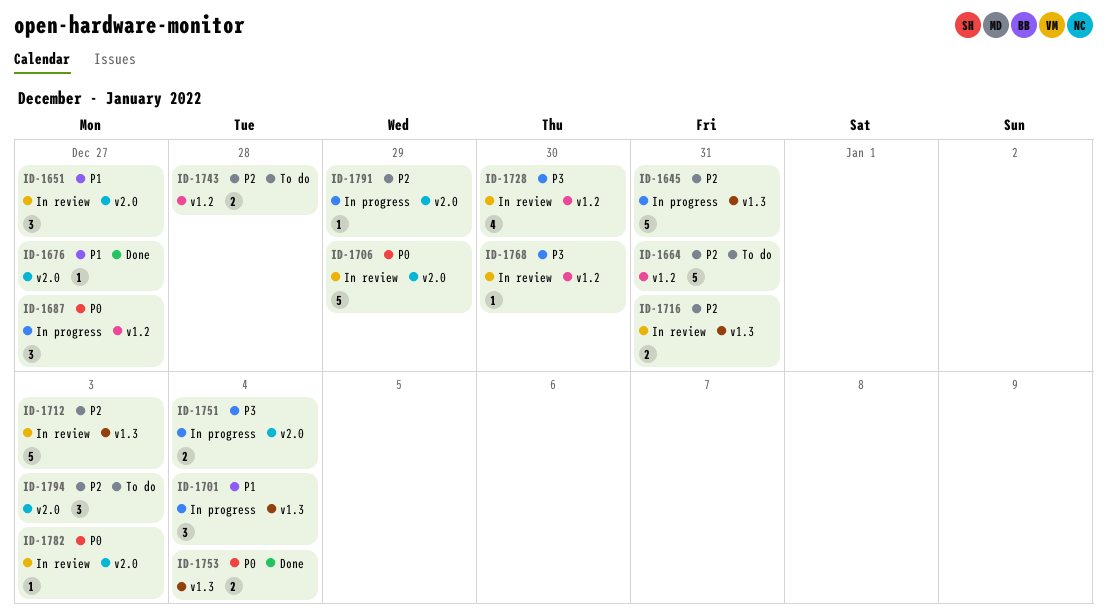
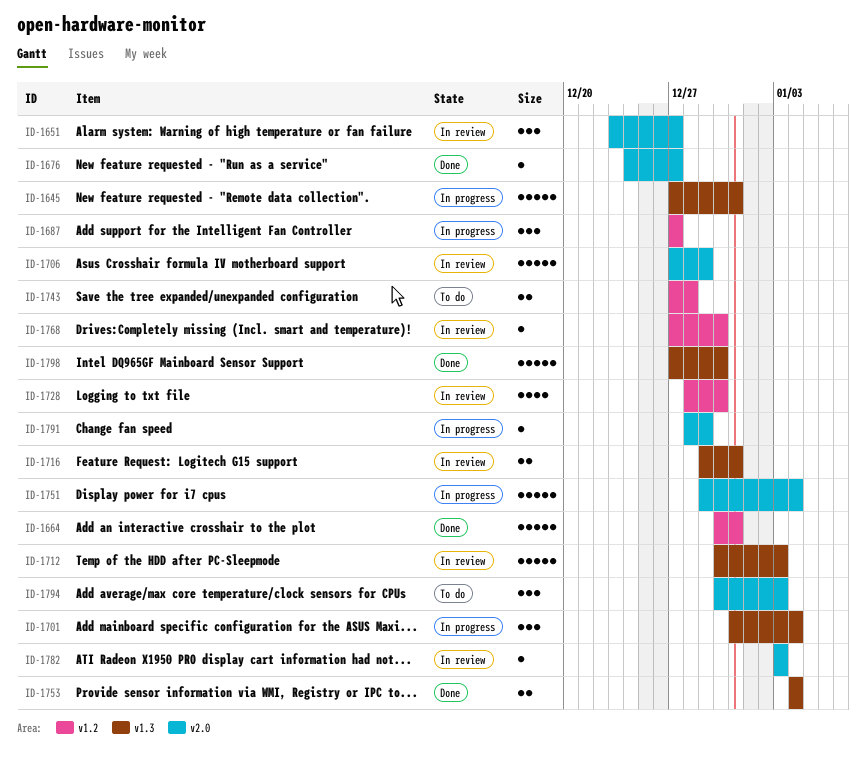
ID-1664, status: To do -> Done
ID-1751, estimate: 2 -> 5
ID-1798: none -> present

